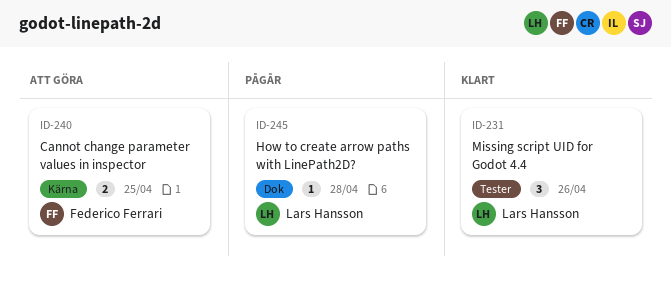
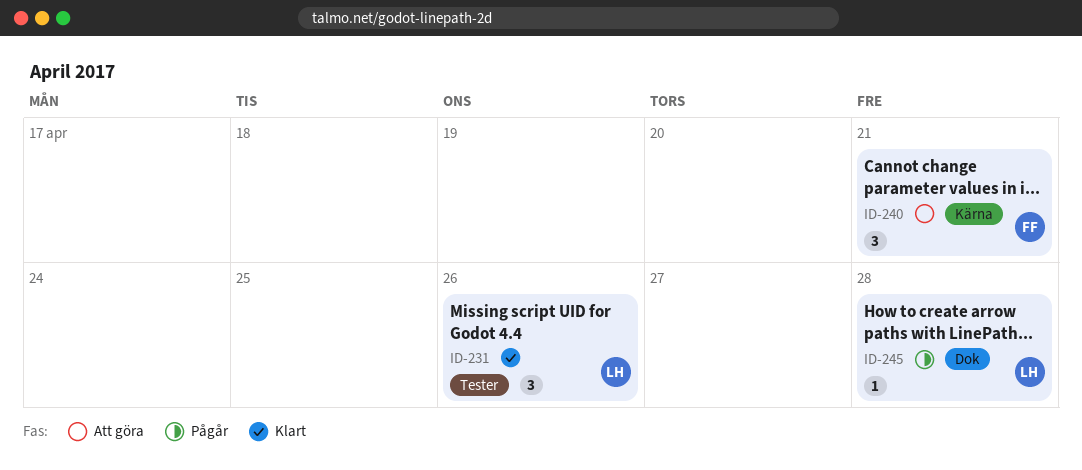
ID-240, estimate: 2 -> 3
ID-240, due: Apr 25 -> Apr 21

